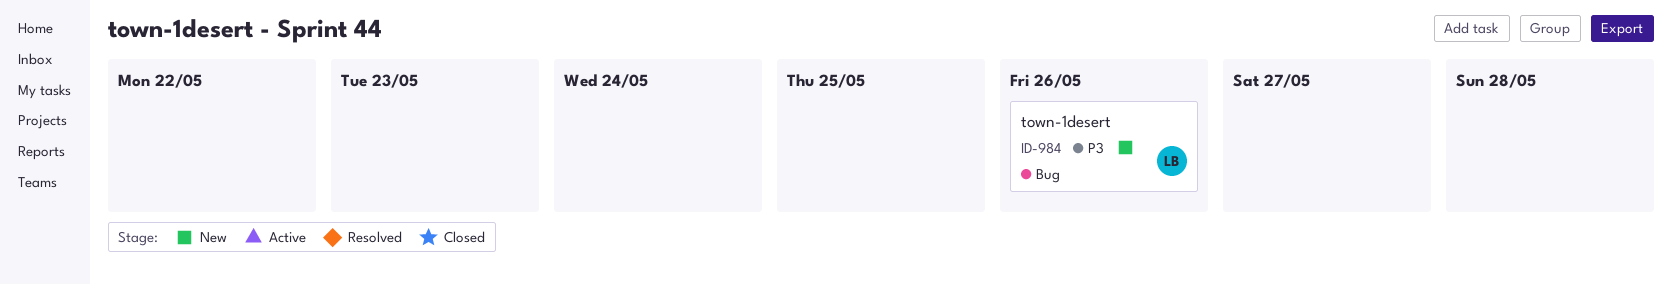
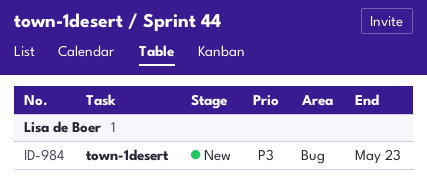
ID-984, due: May 26 -> May 23

